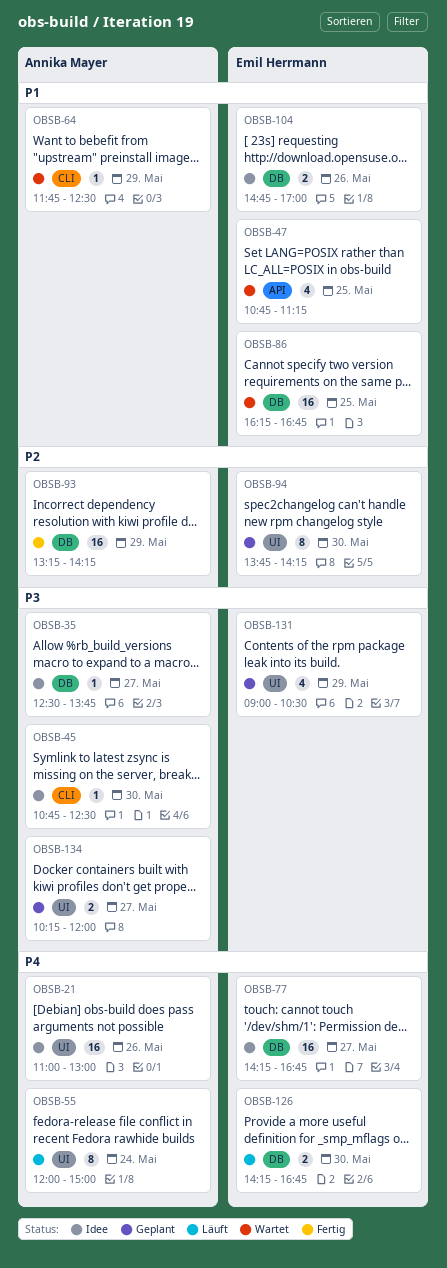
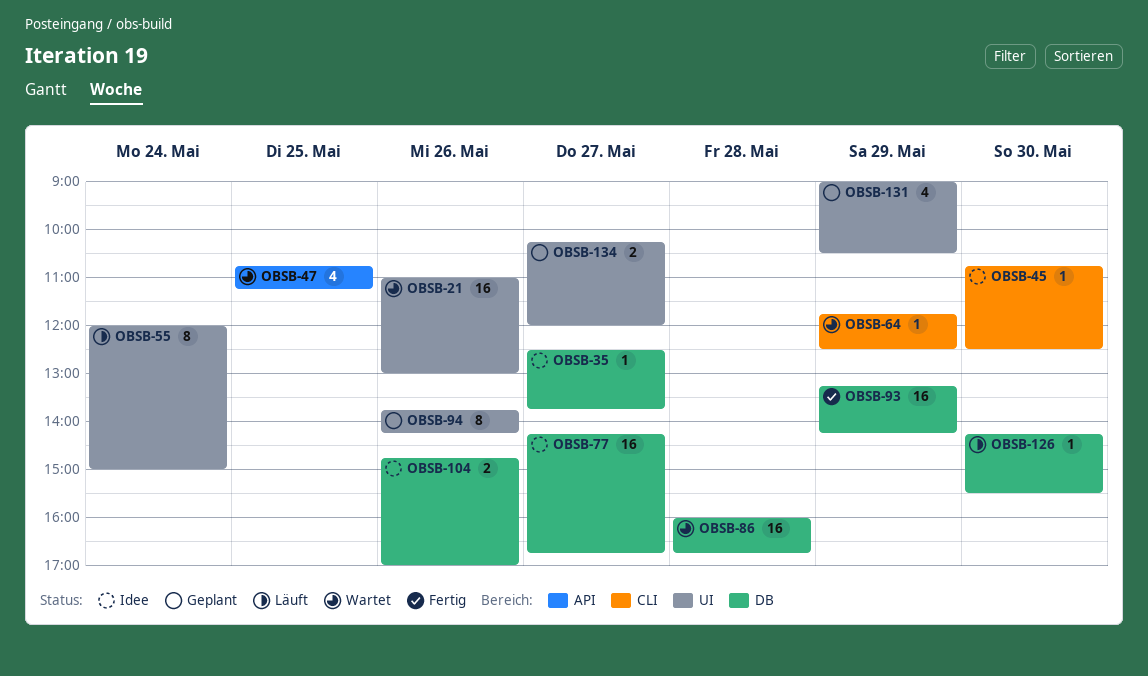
OBSB-21, status: Idee -> Wartet
OBSB-86, day: May 25 -> May 28
OBSB-86, begins: 16:15 -> 16:00
OBSB-94, day: May 30 -> May 26
OBSB-126, estimate: 2 -> 1
OBSB-126, ends: 16:45 -> 15:30

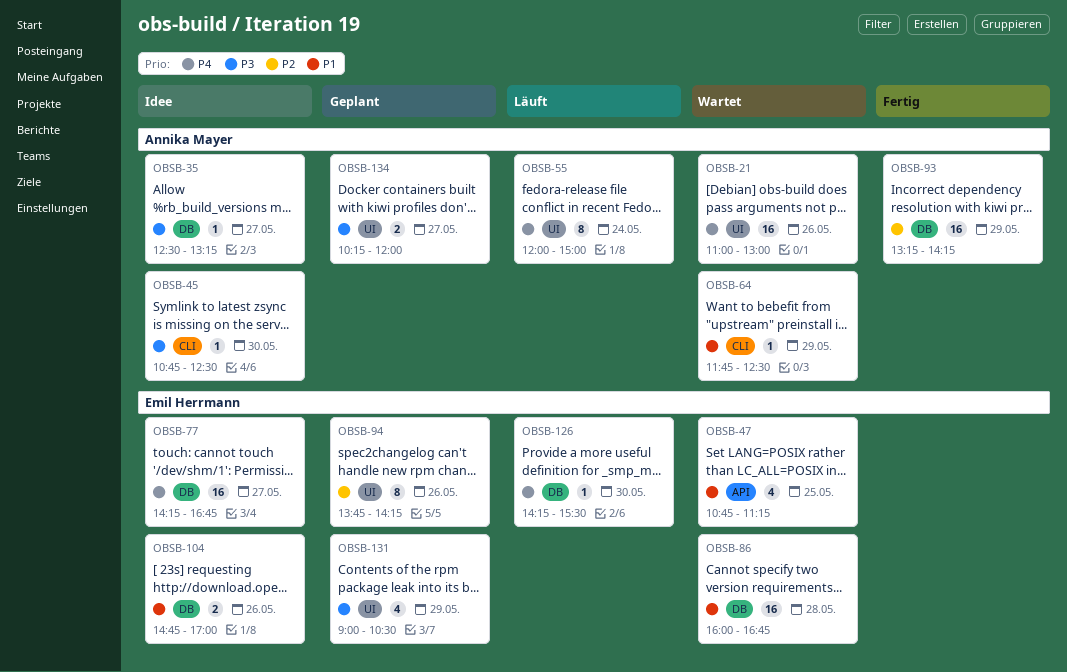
OBSB-35, ends: 13:45 -> 13:15

